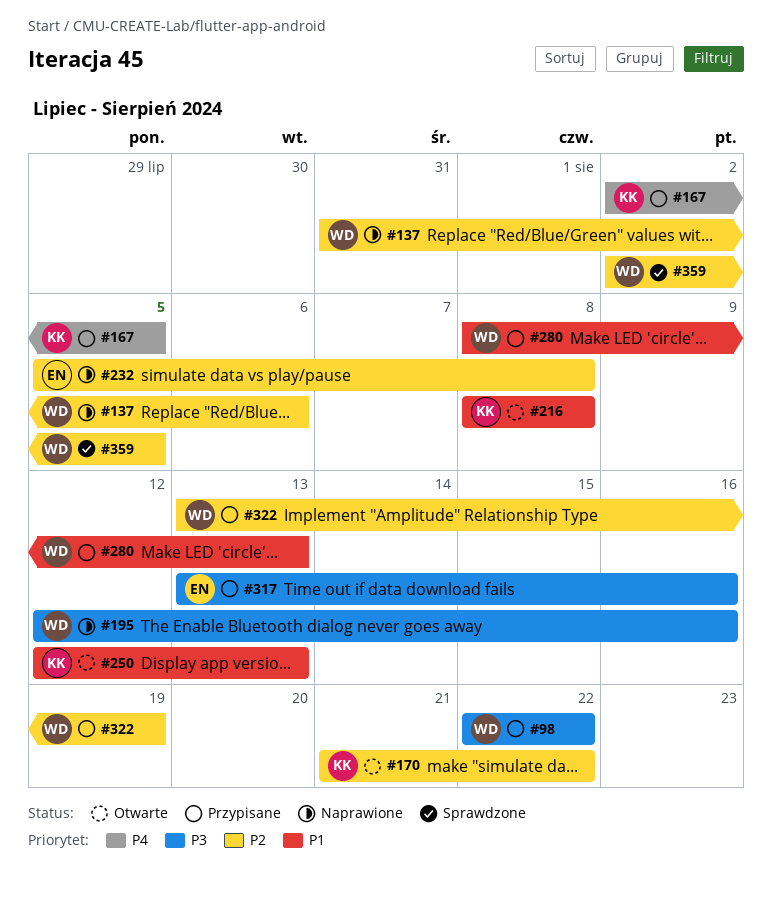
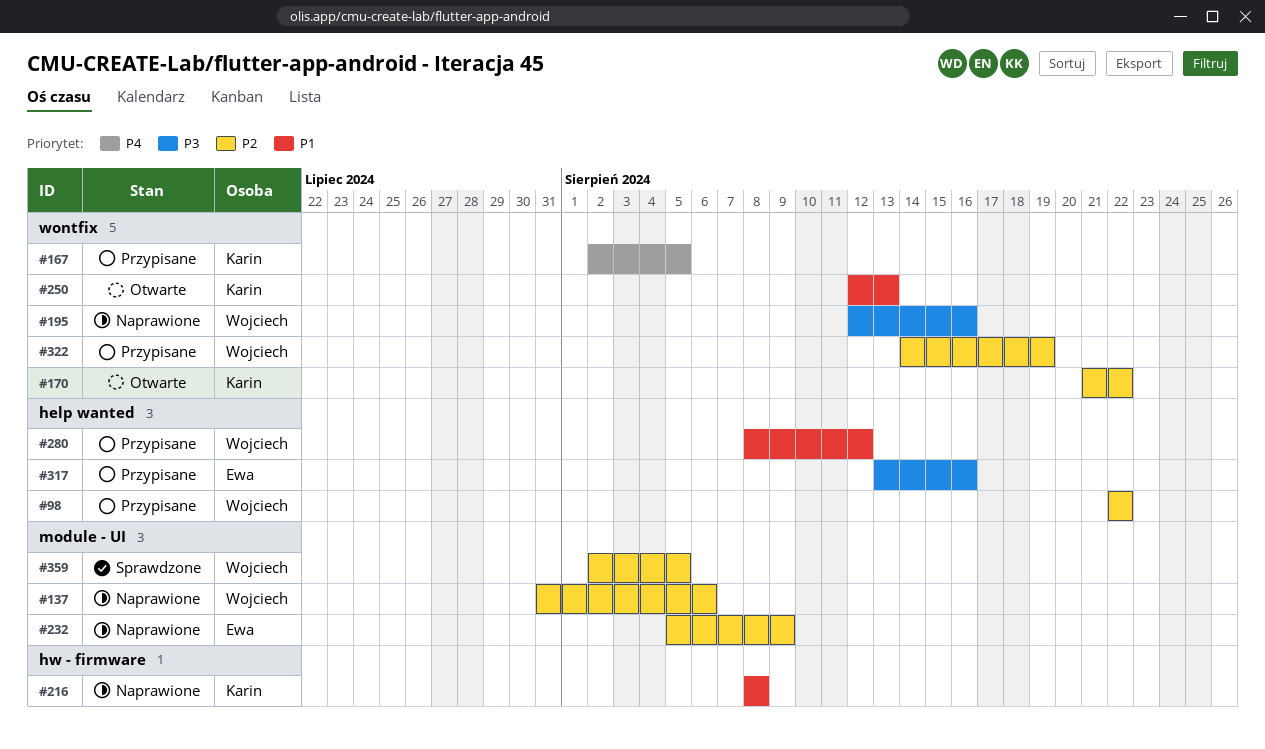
#98, priority: P3 -> P2
#216, status: Otwarte -> Naprawione
#232, due: Aug 8 -> Aug 9
#280, due: Aug 13 -> Aug 12
#322, start: Aug 13 -> Aug 14

